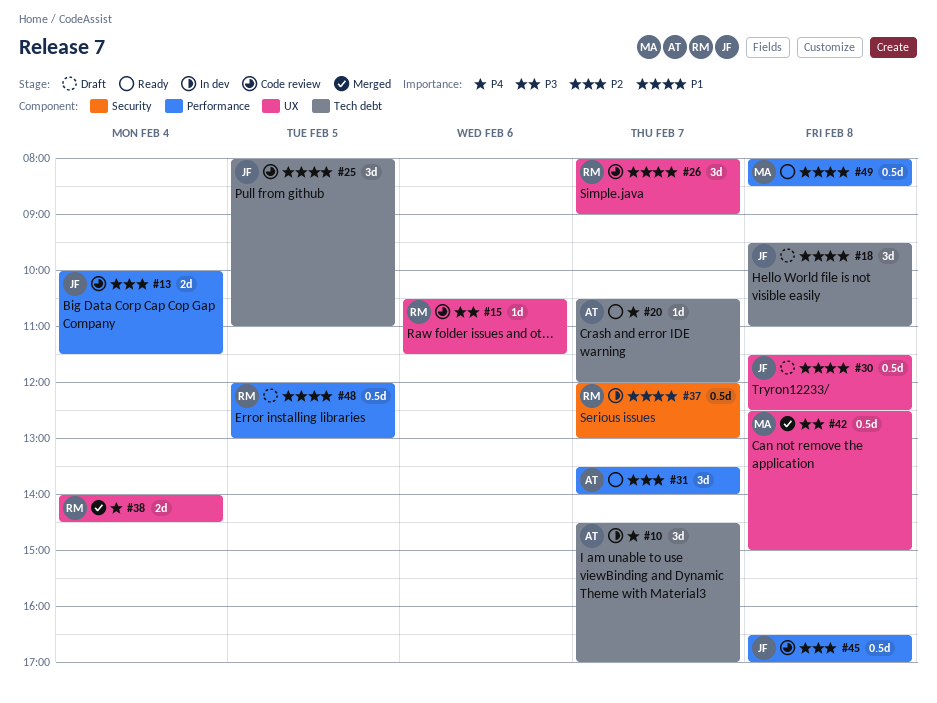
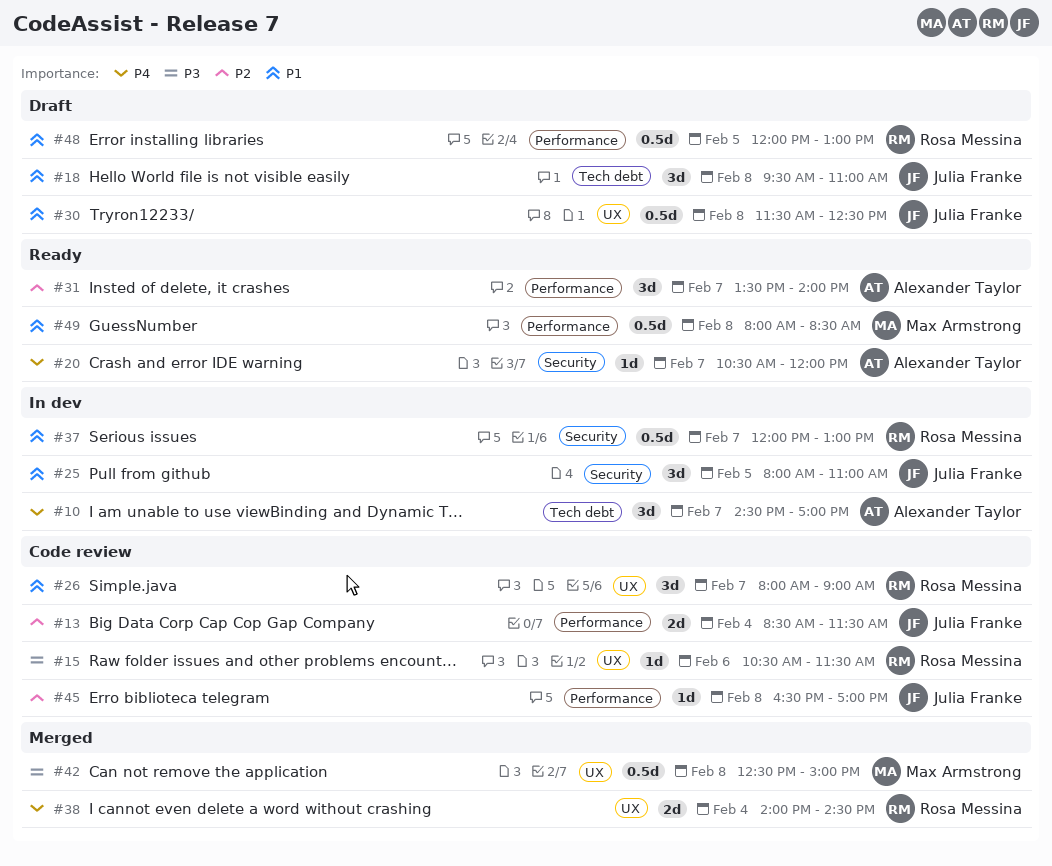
#13, begins: 10:00 -> 08:30
#20, label: Tech debt -> Security
#25, status: Code review -> In dev
#25, label: Tech debt -> Security
#45, estimate: 0.5d -> 1d

